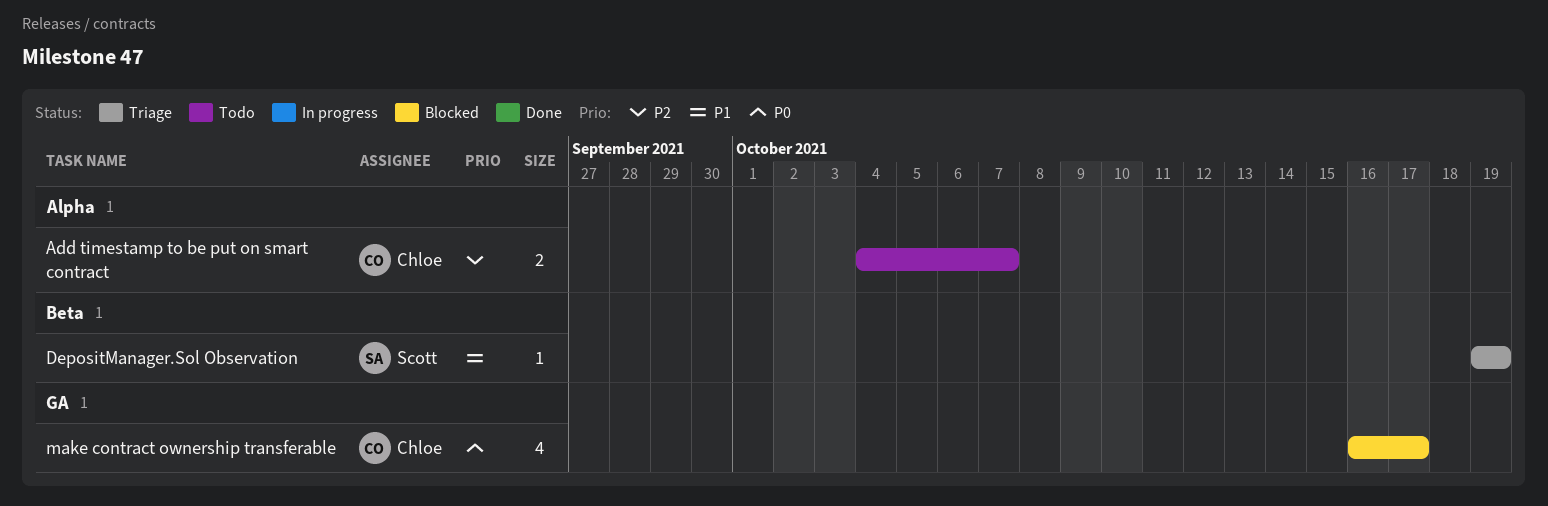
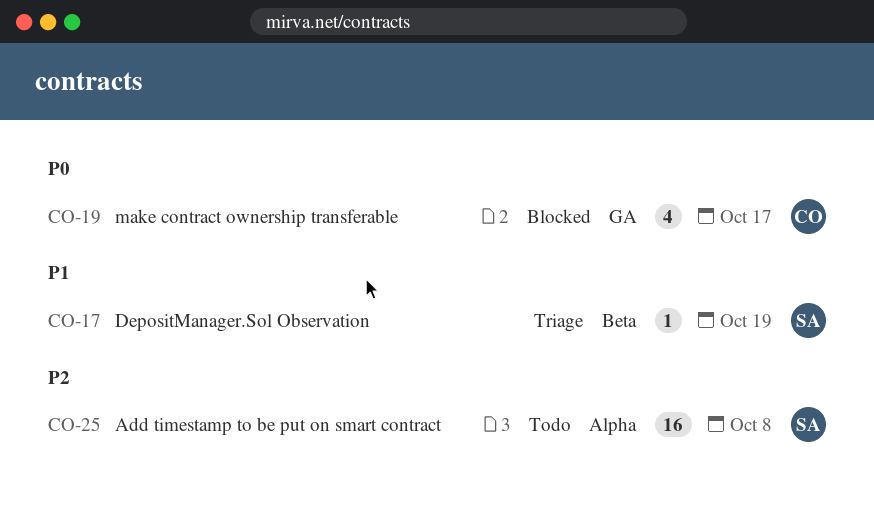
Add timestamp to be put on smart contract, owner: Chloe -> Scott
Add timestamp to be put on smart contract, estimate: 2 -> 16
Add timestamp to be put on smart contract, due: Oct 7 -> Oct 8

